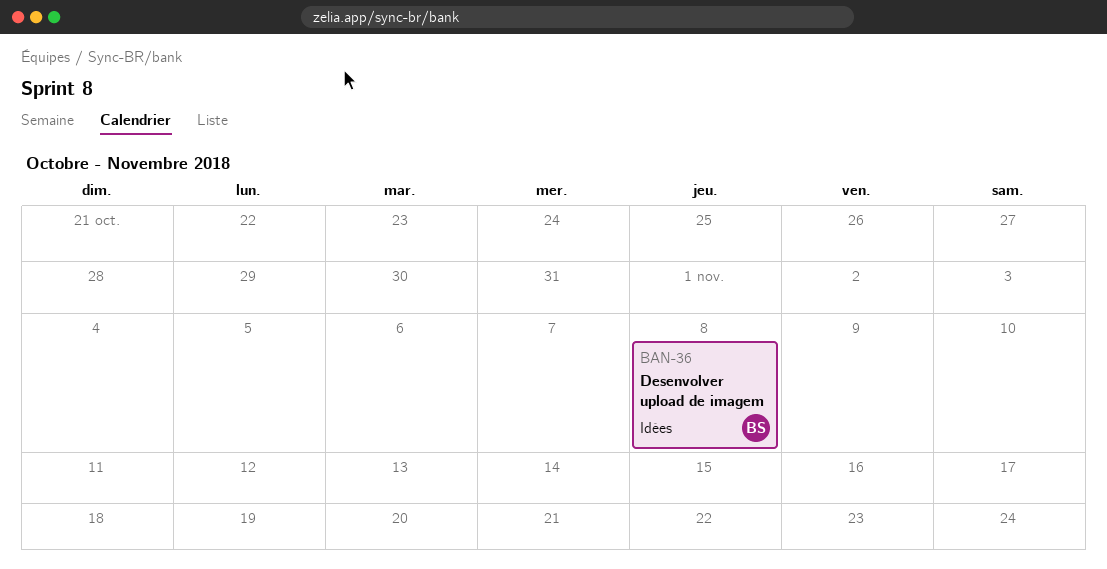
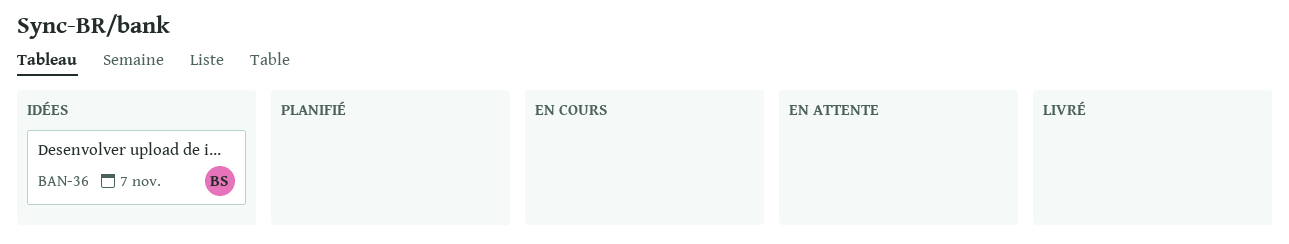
BAN-36, due: Nov 8 -> Nov 7

